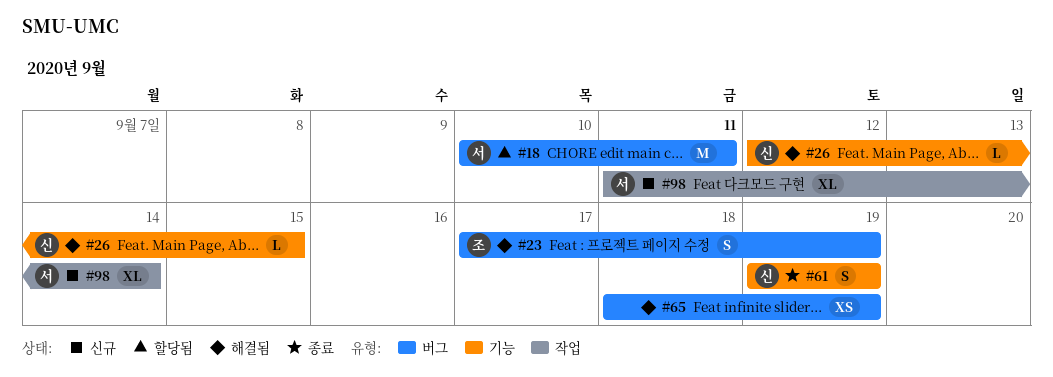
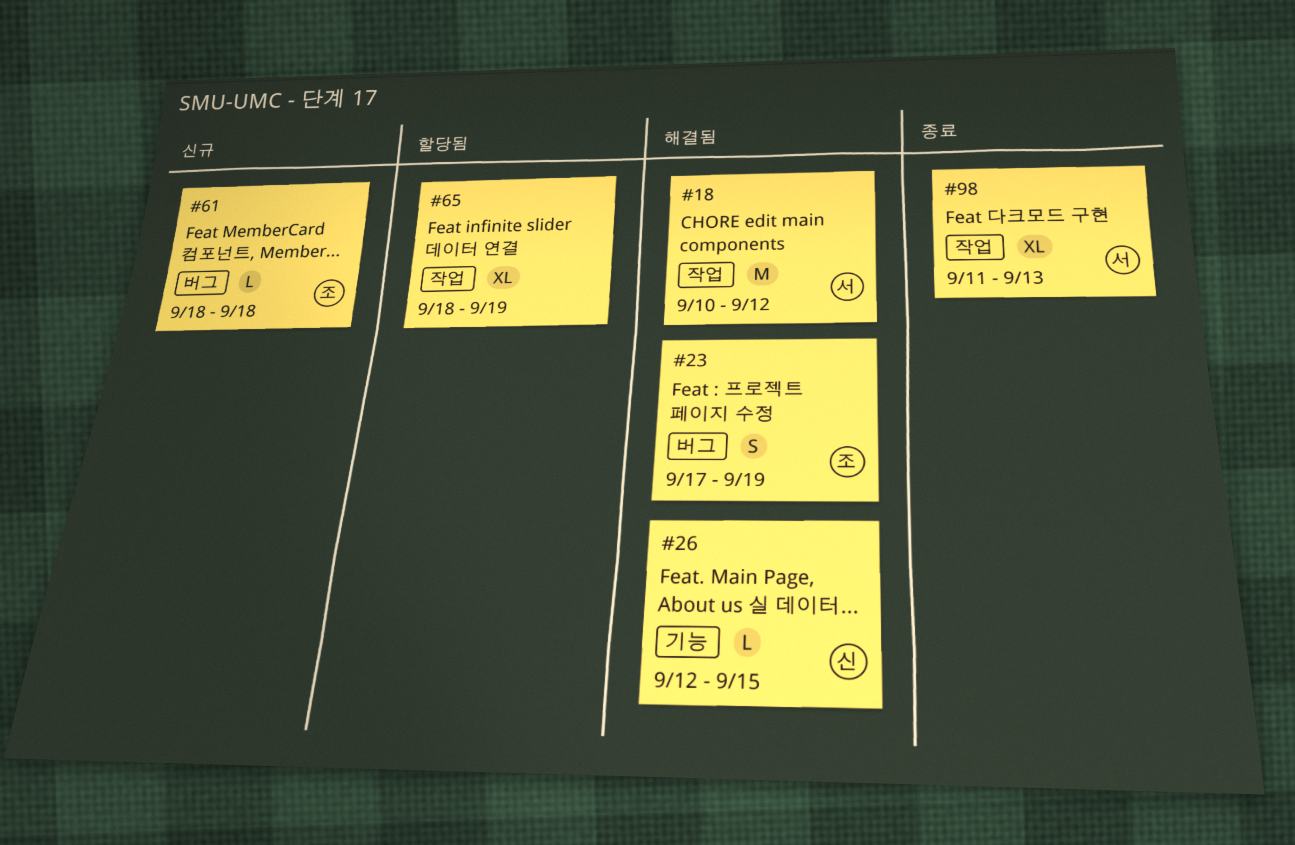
#18, status: 할당됨 -> 해결됨
#18, label: 버그 -> 작업
#18, due: Sep 11 -> Sep 12
#61, status: 종료 -> 신규
#61, owner: 신 -> 조
#61, label: 기능 -> 버그
#61, estimate: S -> L
#61, start: Sep 19 -> Sep 18
#61, due: Sep 19 -> Sep 18
#65, status: 해결됨 -> 할당됨
#65, label: 버그 -> 작업
#65, estimate: XS -> XL
#98, status: 신규 -> 종료
#98, due: Sep 14 -> Sep 13

